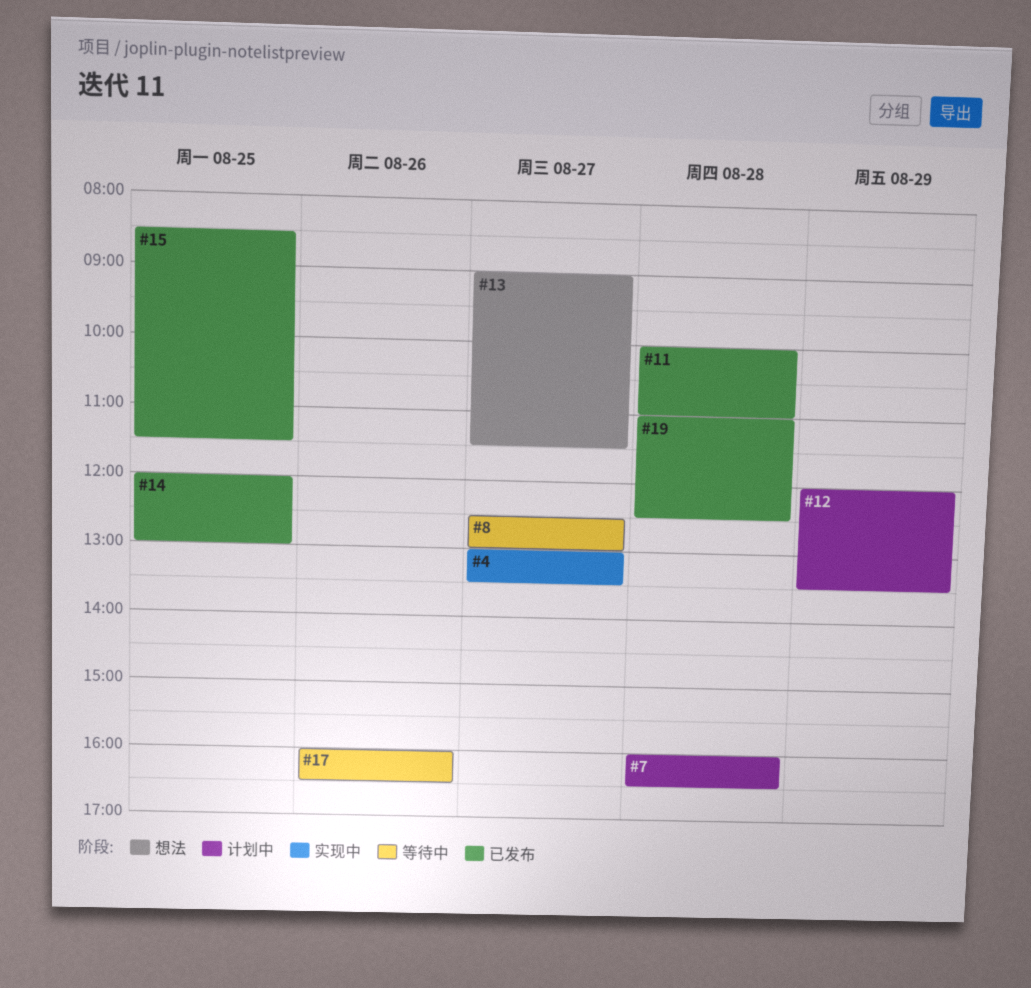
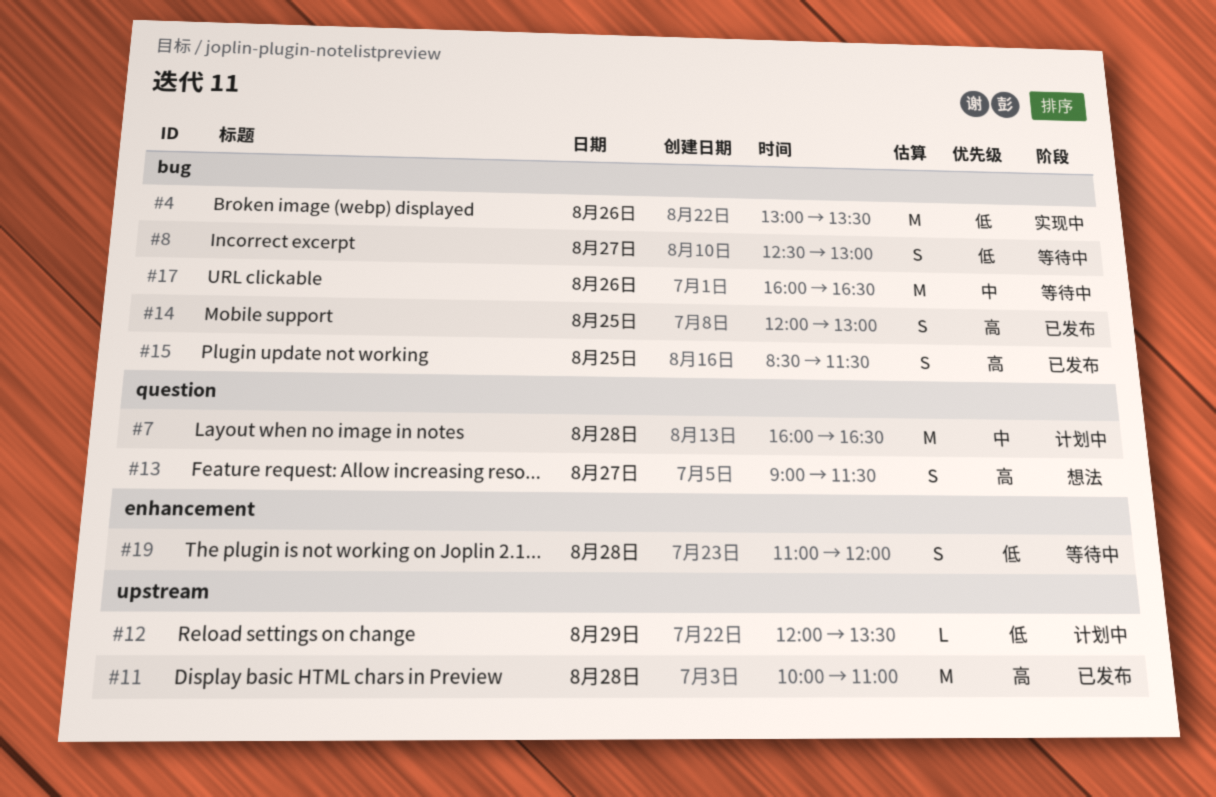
#4, day: Aug 27 -> Aug 26
#19, status: 已发布 -> 等待中
#19, ends: 12:30 -> 12:00

